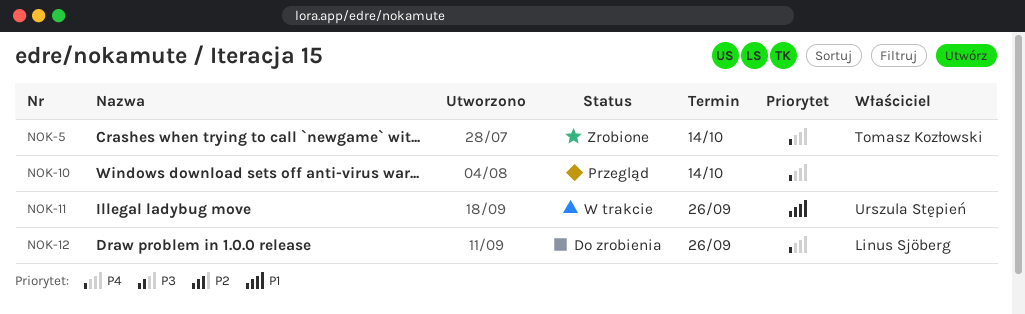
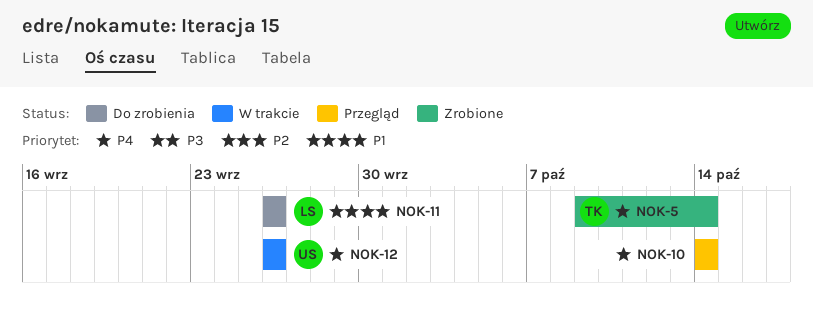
NOK-11, status: W trakcie -> Do zrobienia
NOK-11, owner: Urszula Stępień -> Linus Sjöberg
NOK-12, status: Do zrobienia -> W trakcie
NOK-12, owner: Linus Sjöberg -> Urszula Stępień

